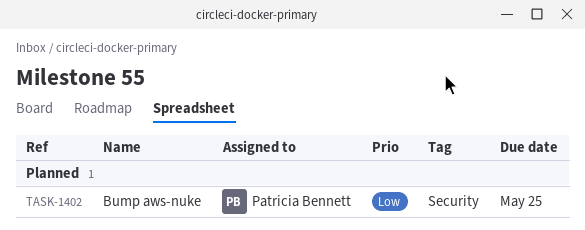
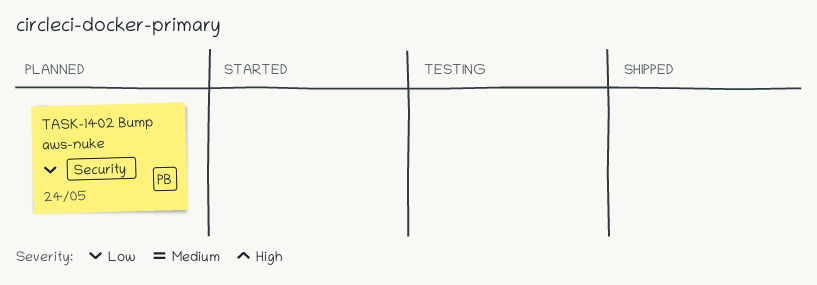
TASK-1402, due: May 25 -> May 24

